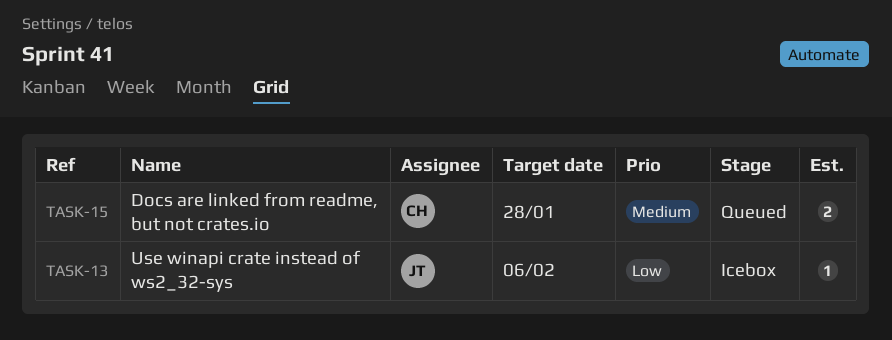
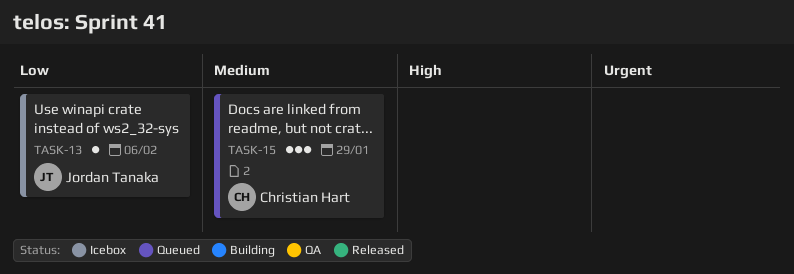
TASK-15, estimate: 2 -> 3
TASK-15, due: Jan 28 -> Jan 29

